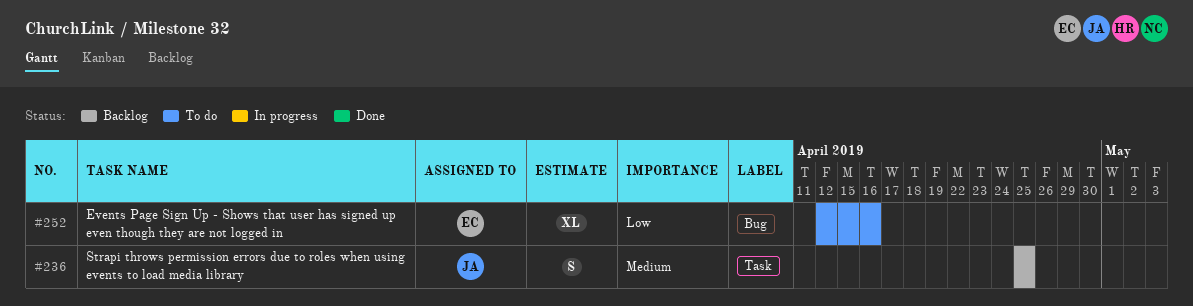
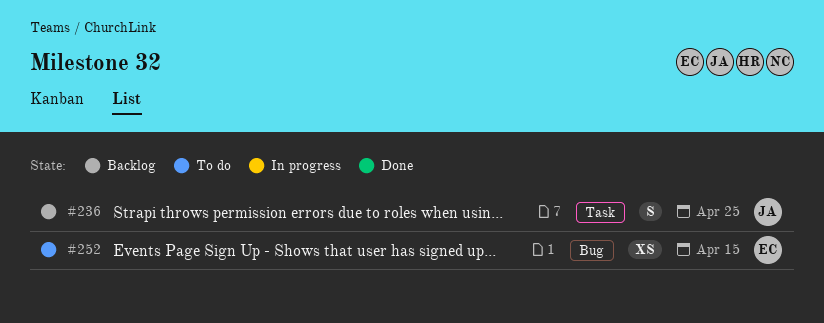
#252, estimate: XL -> XS
#252, due: Apr 16 -> Apr 15

